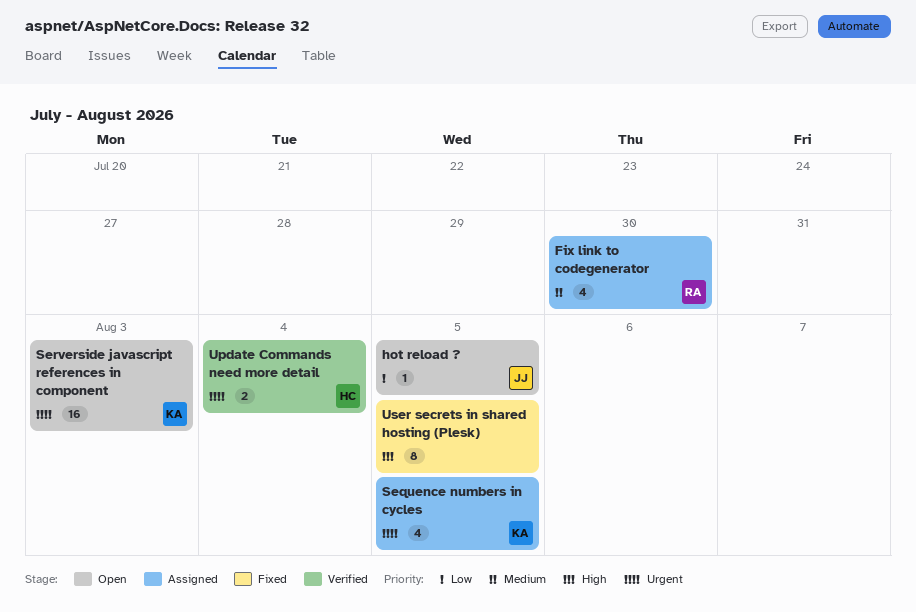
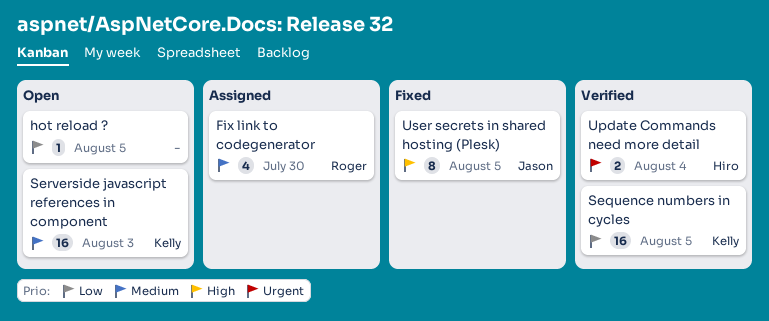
hot reload ?, owner: Jason -> none
Sequence numbers in cycles, status: Assigned -> Verified
Sequence numbers in cycles, priority: Urgent -> Low
Sequence numbers in cycles, estimate: 4 -> 16
Serverside javascript references in component, priority: Urgent -> Medium
User secrets in shared hosting (Plesk), owner: none -> Jason

